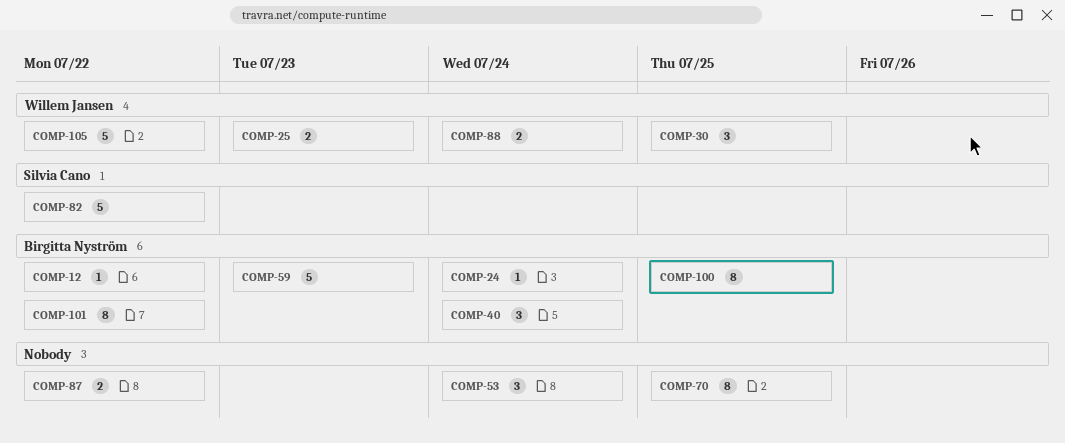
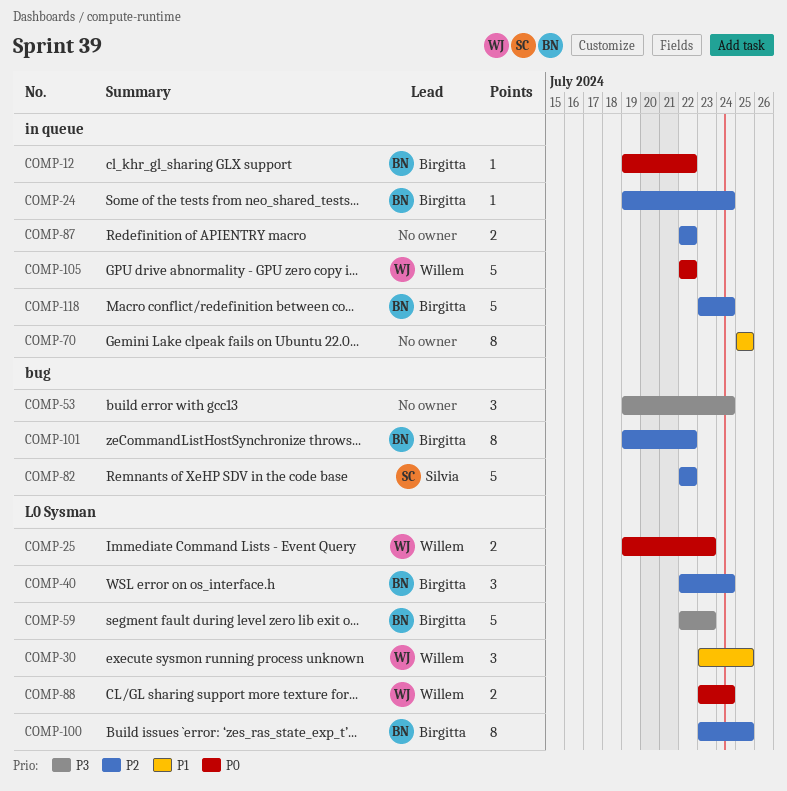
COMP-118: none -> present

